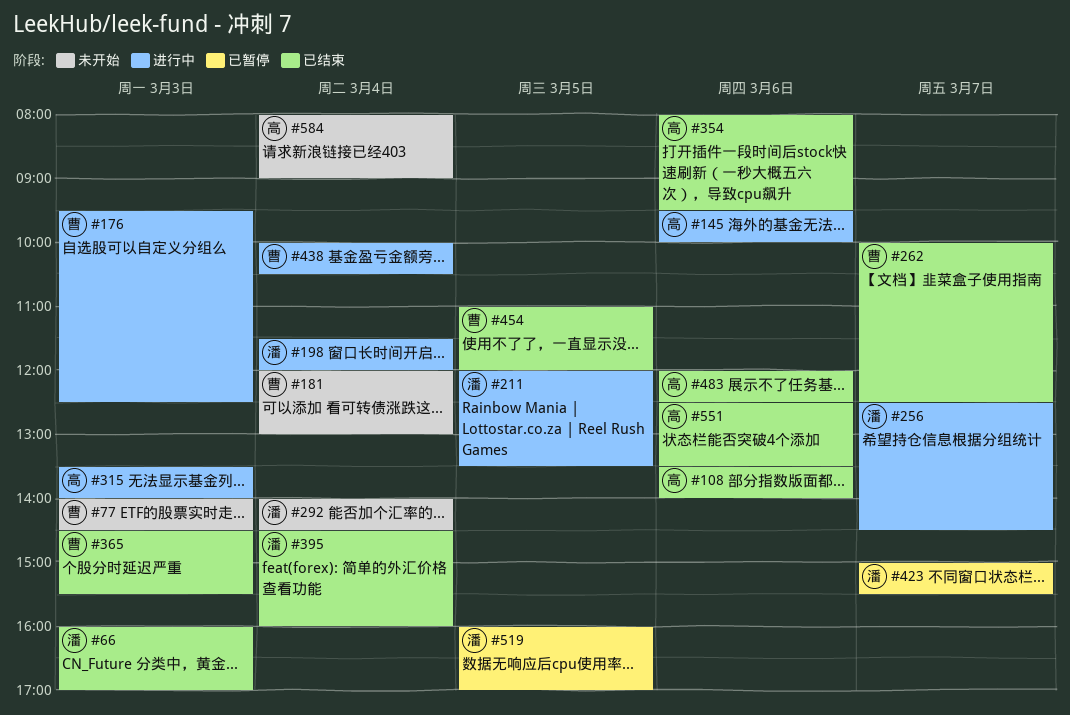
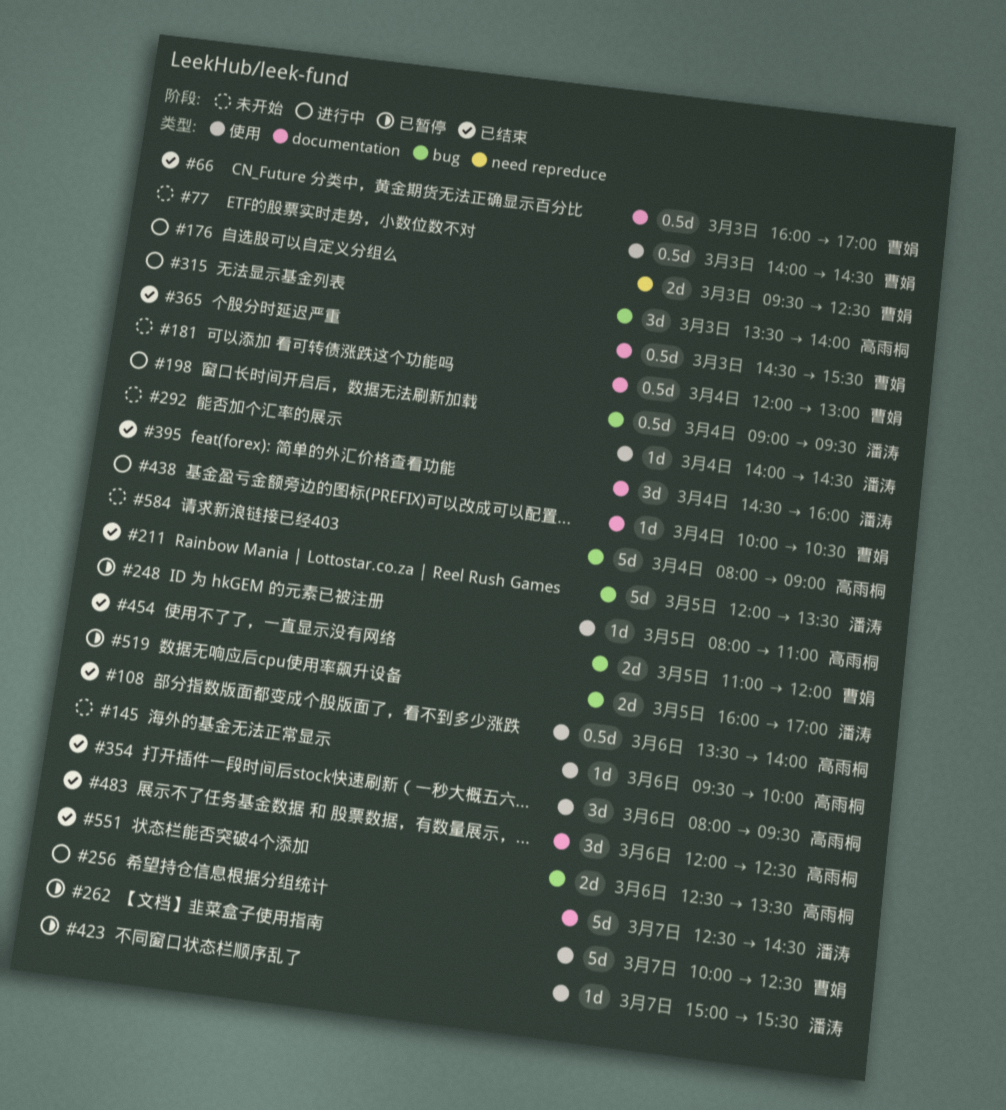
#66, owner: 潘涛 -> 曹娟
#145, status: 进行中 -> 未开始
#198, begins: 11:30 -> 09:00
#198, ends: 12:00 -> 09:30
#211, status: 进行中 -> 已结束
#248: none -> present
#262, status: 已结束 -> 已暂停

